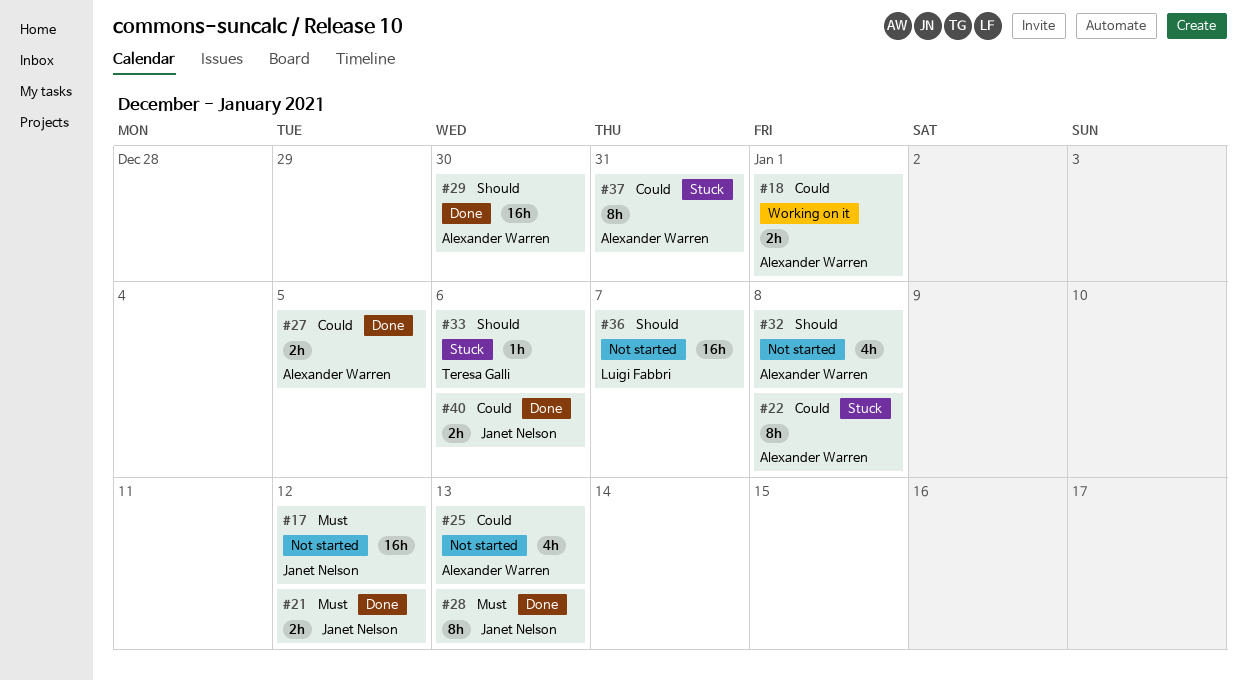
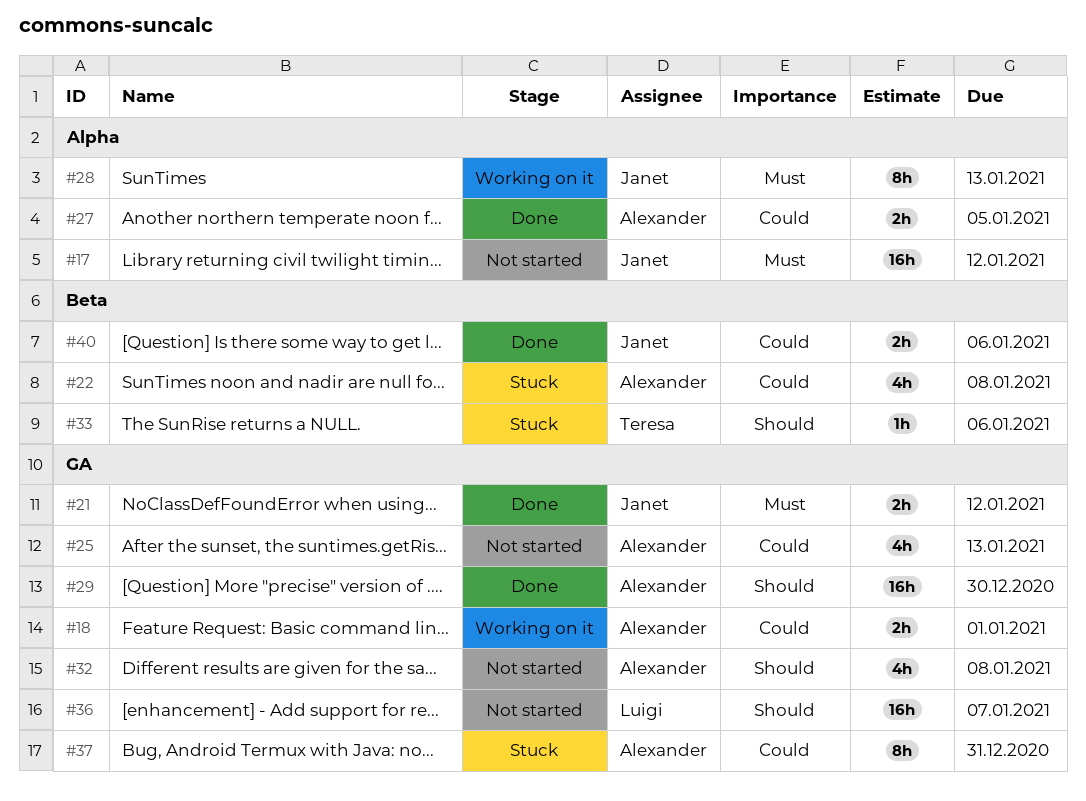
#22, estimate: 8h -> 4h
#28, status: Done -> Working on it

